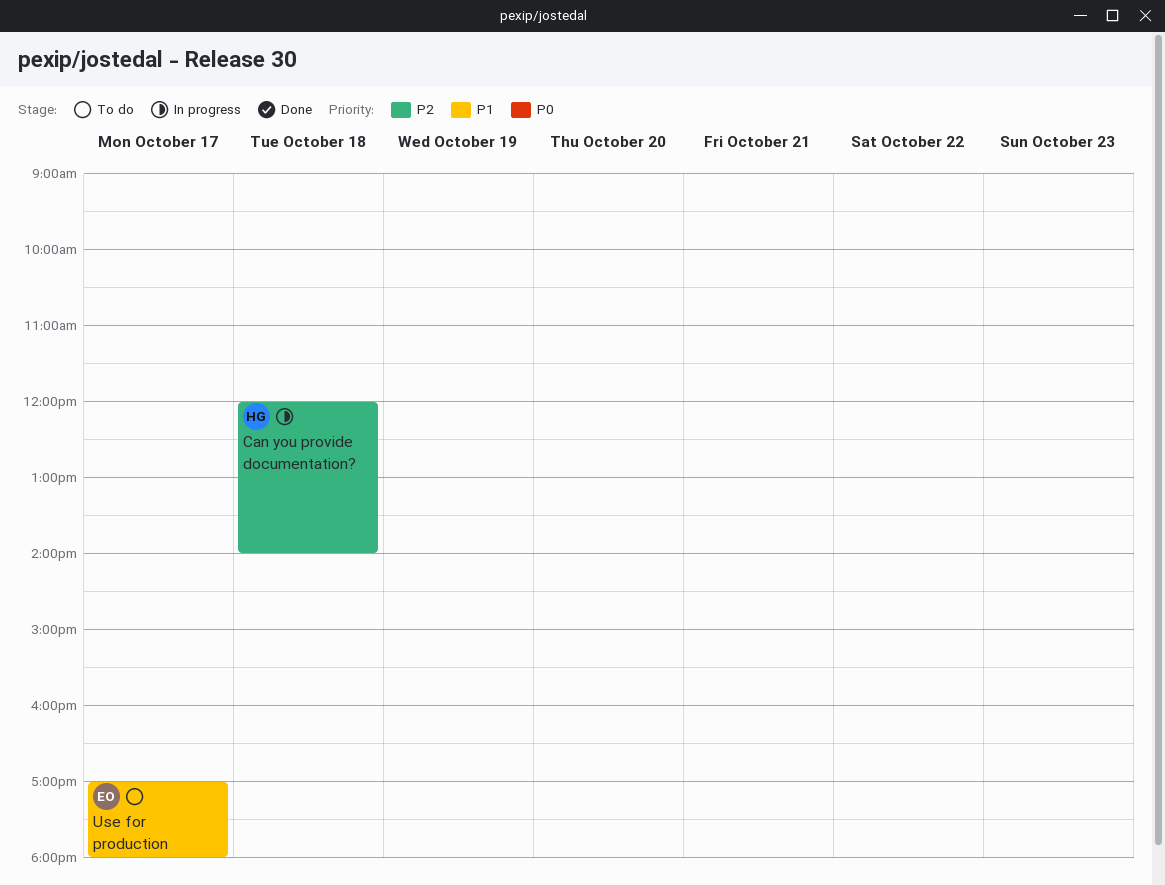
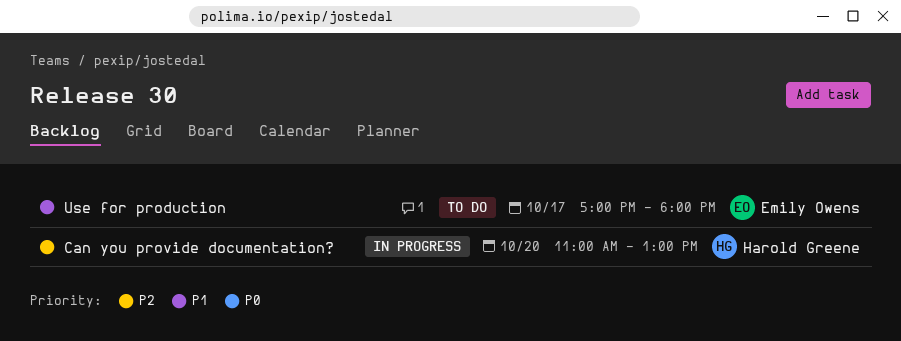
Can you provide documentation?, day: Oct 18 -> Oct 20
Can you provide documentation?, begins: 12:00 -> 11:00
Can you provide documentation?, ends: 14:00 -> 13:00

